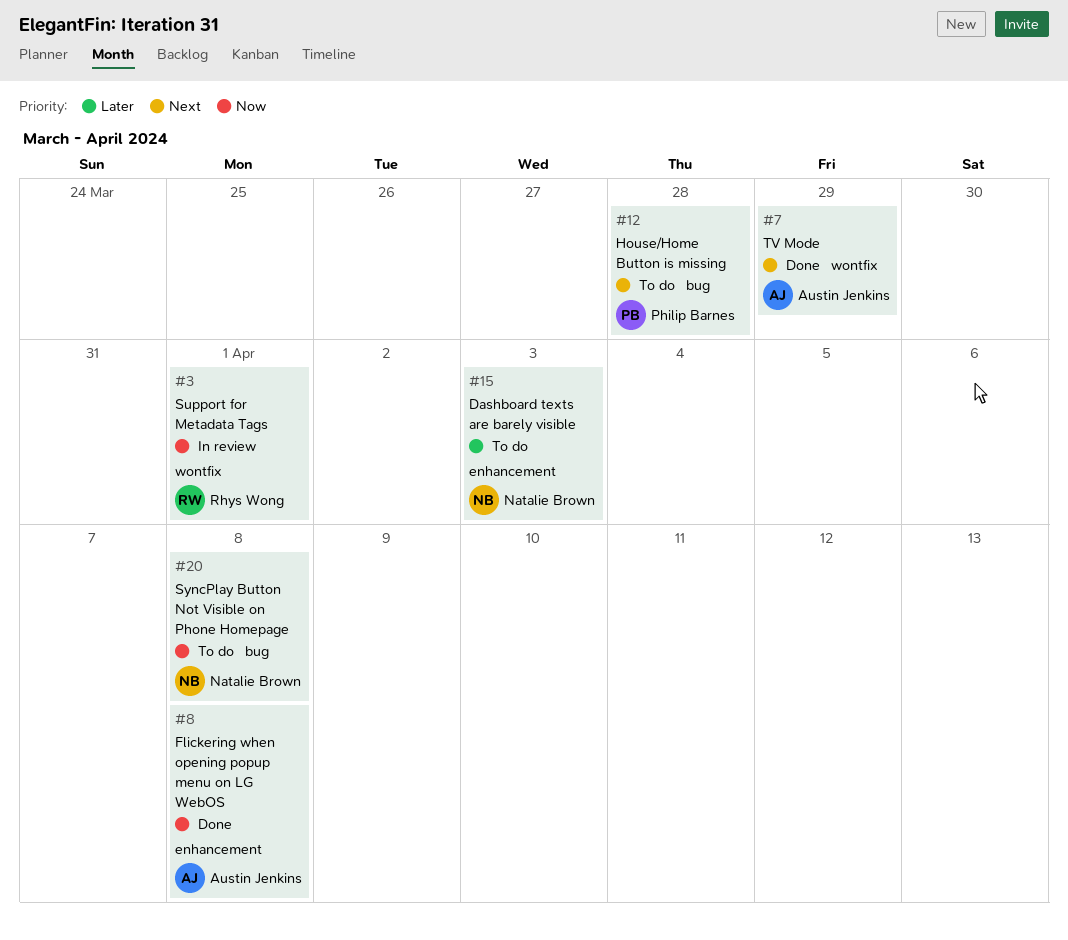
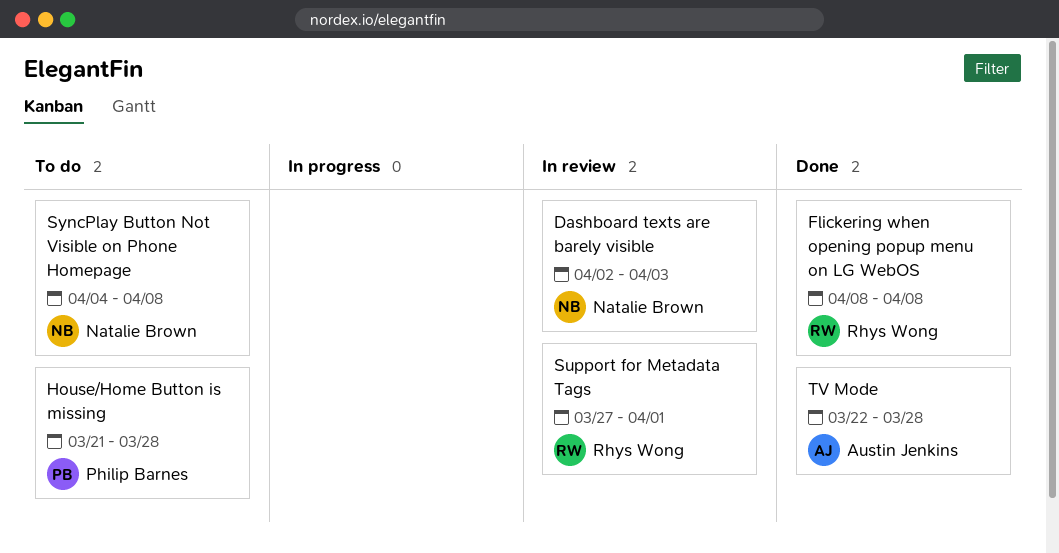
Dashboard texts are barely visible, status: To do -> In review
Flickering when opening popup menu on LG WebOS, owner: Austin Jenkins -> Rhys Wong
TV Mode, due: Mar 29 -> Mar 28

